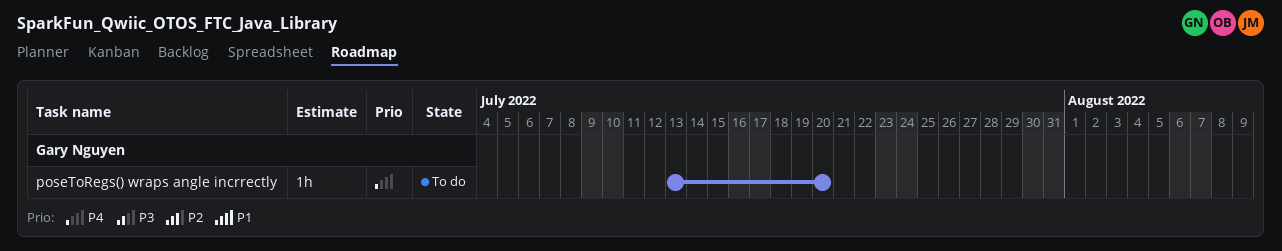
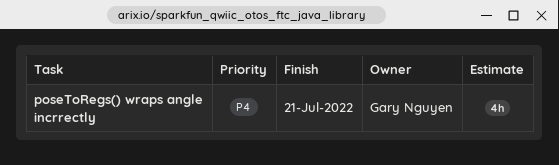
poseToRegs() wraps angle incrrectly, estimate: 1h -> 4h
poseToRegs() wraps angle incrrectly, due: Jul 20 -> Jul 21

